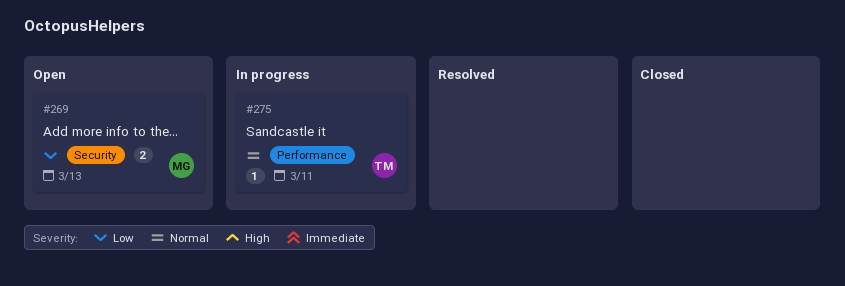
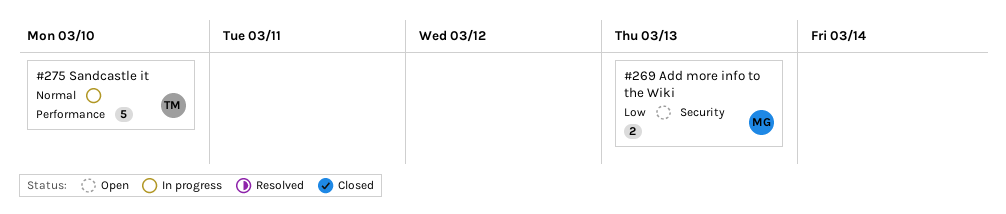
#275, estimate: 1 -> 5
#275, due: Mar 11 -> Mar 10

